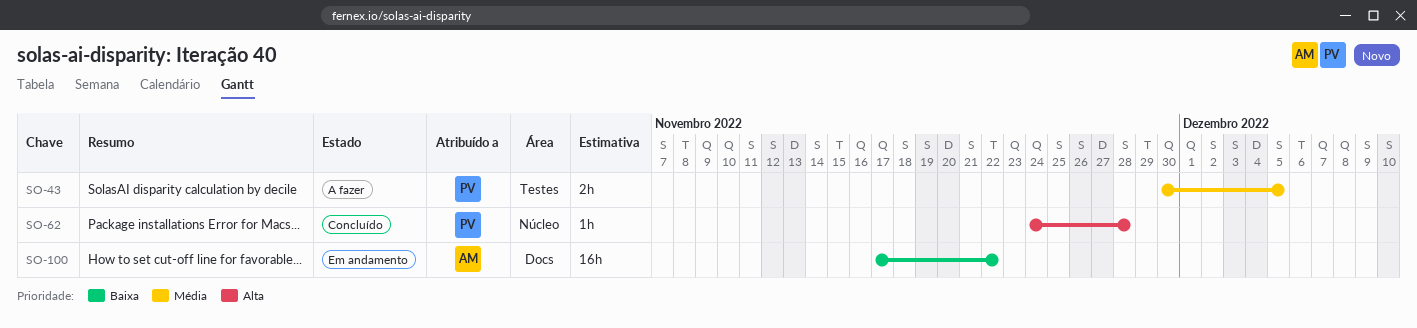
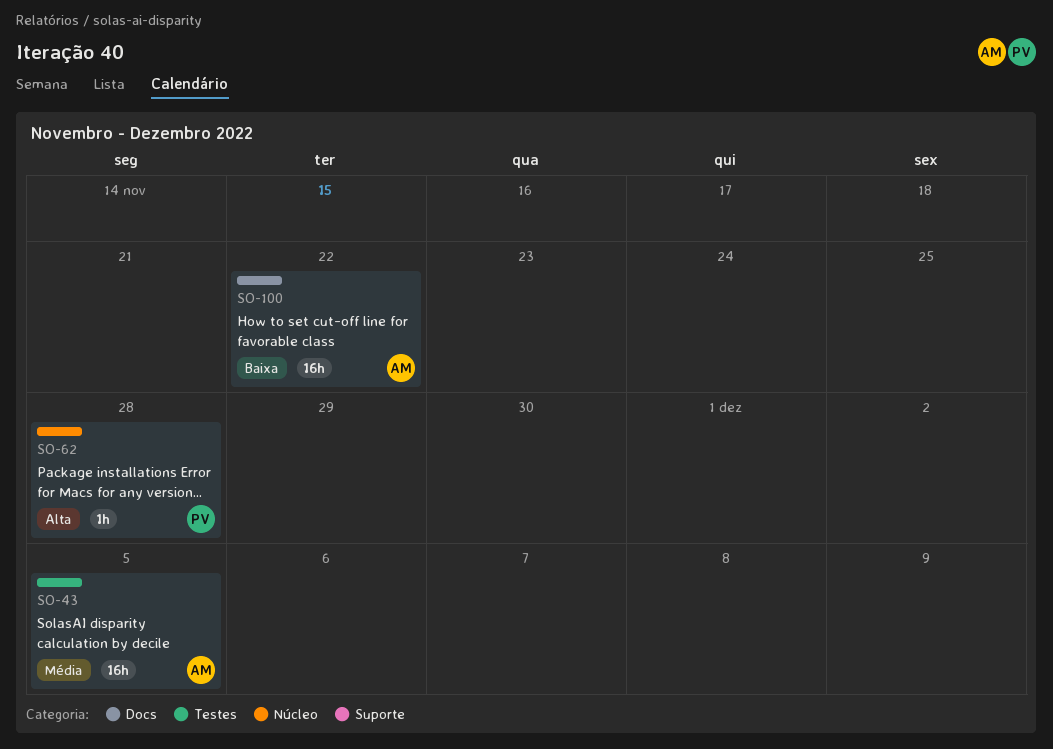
SO-43, owner: PV -> AM
SO-43, estimate: 2h -> 16h

